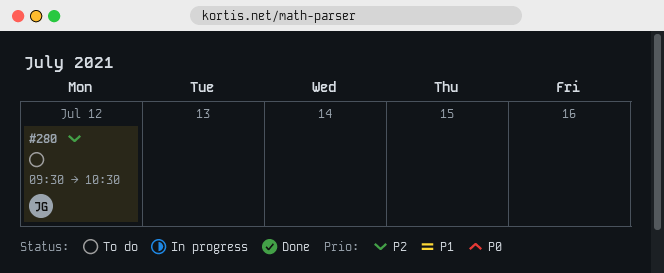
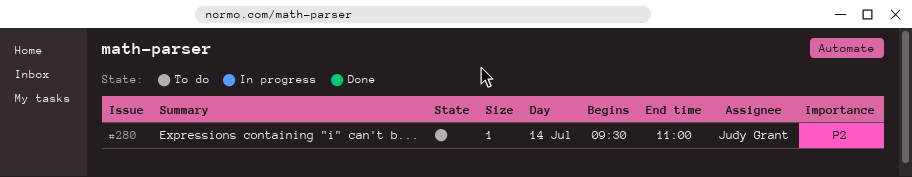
#280, day: Jul 12 -> Jul 14
#280, ends: 10:30 -> 11:00

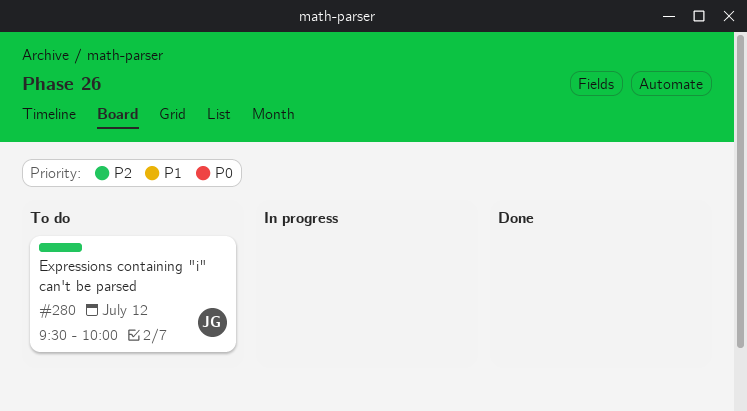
#280, day: Jul 14 -> Jul 12
#280, ends: 11:00 -> 10:00

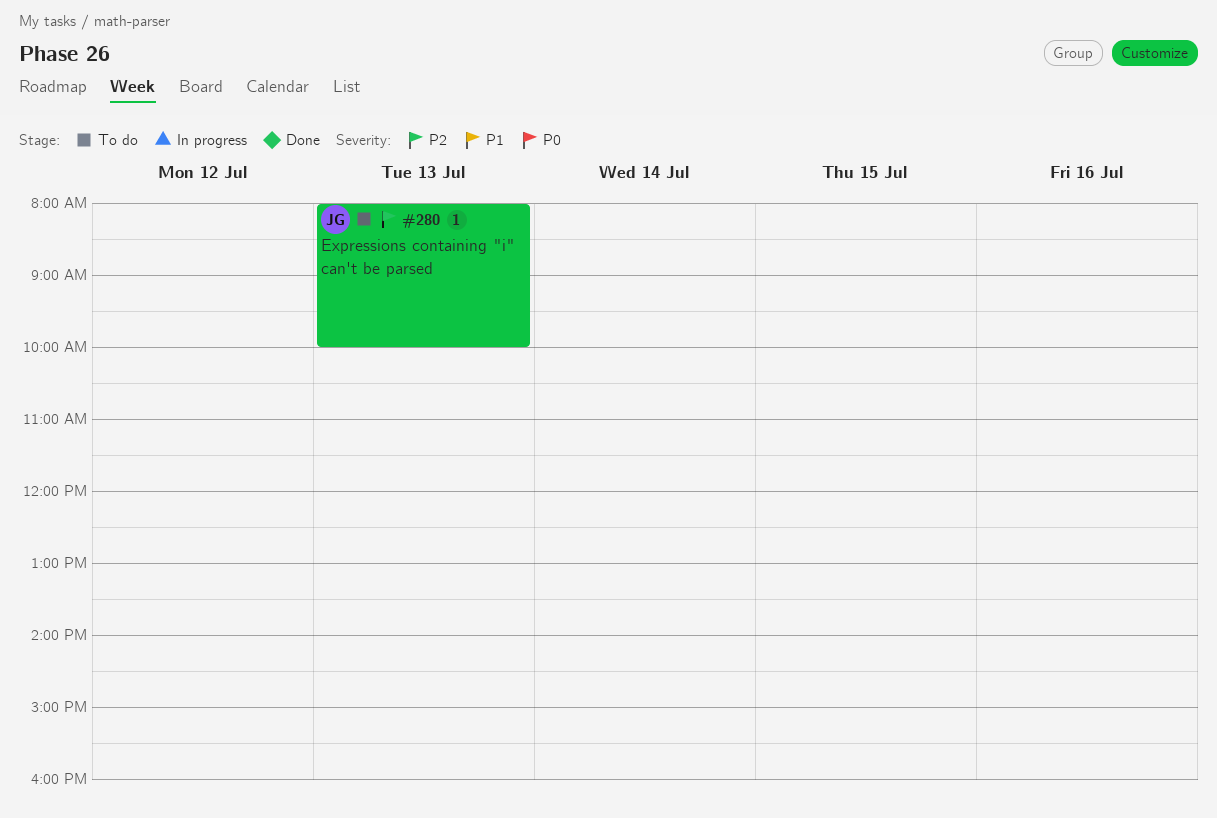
#280, day: Jul 12 -> Jul 13
#280, begins: 09:30 -> 08:00

